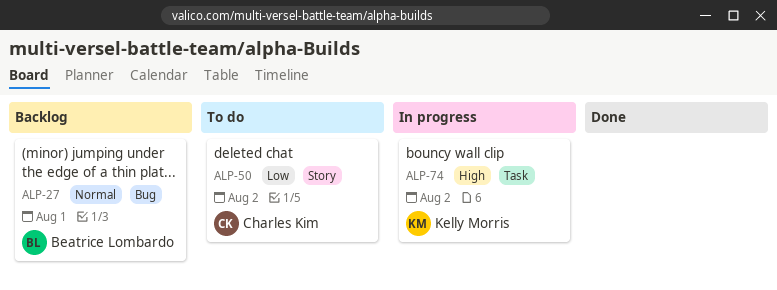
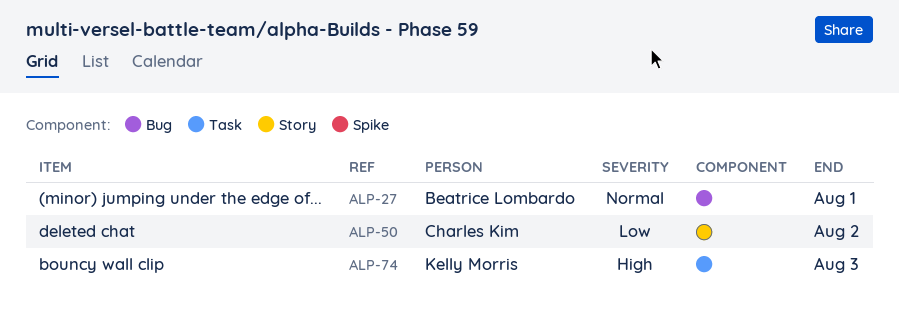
ALP-74, due: Aug 2 -> Aug 3

